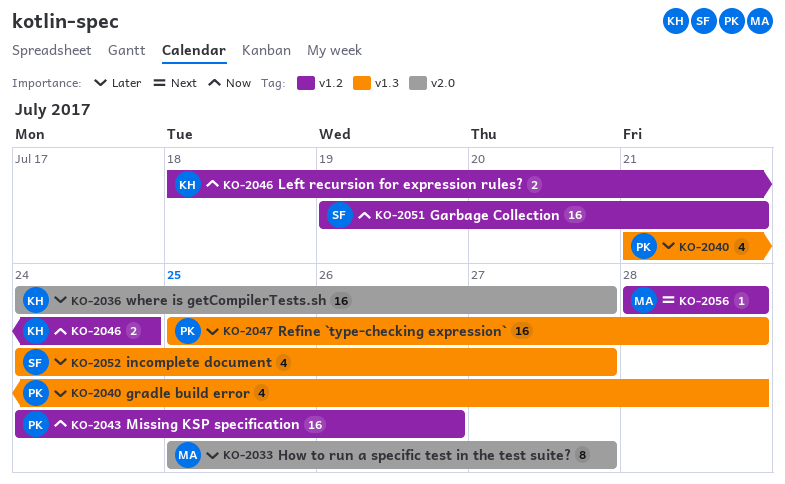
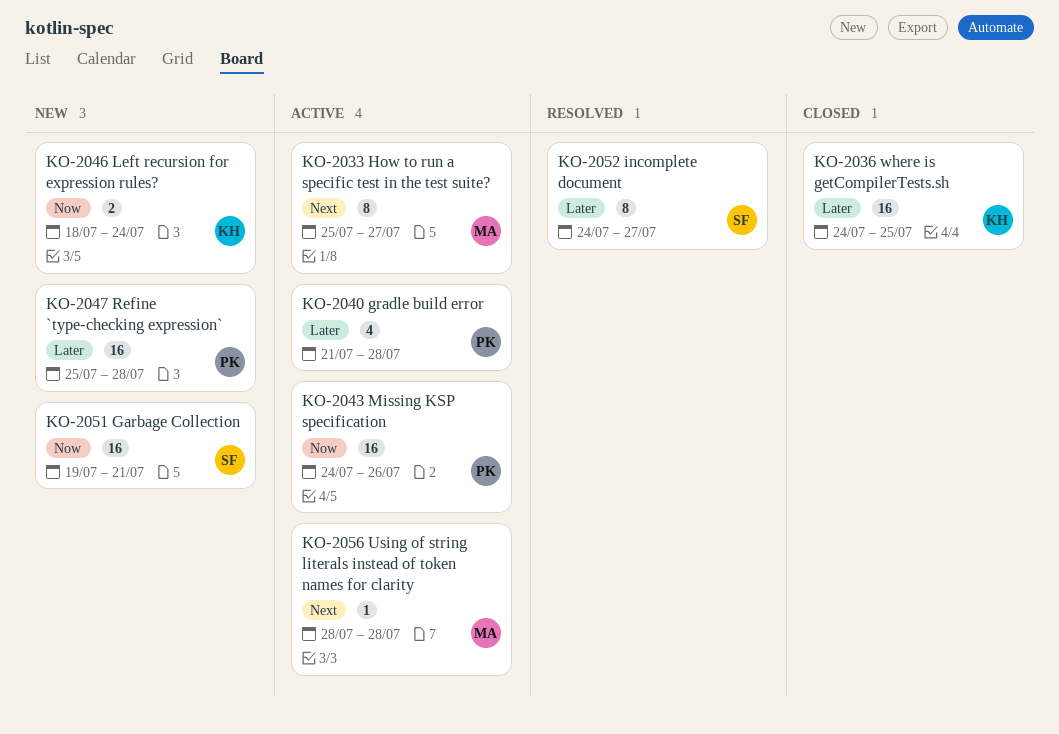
KO-2033, priority: Later -> Next
KO-2036, due: Jul 27 -> Jul 25
KO-2052, estimate: 4 -> 8

